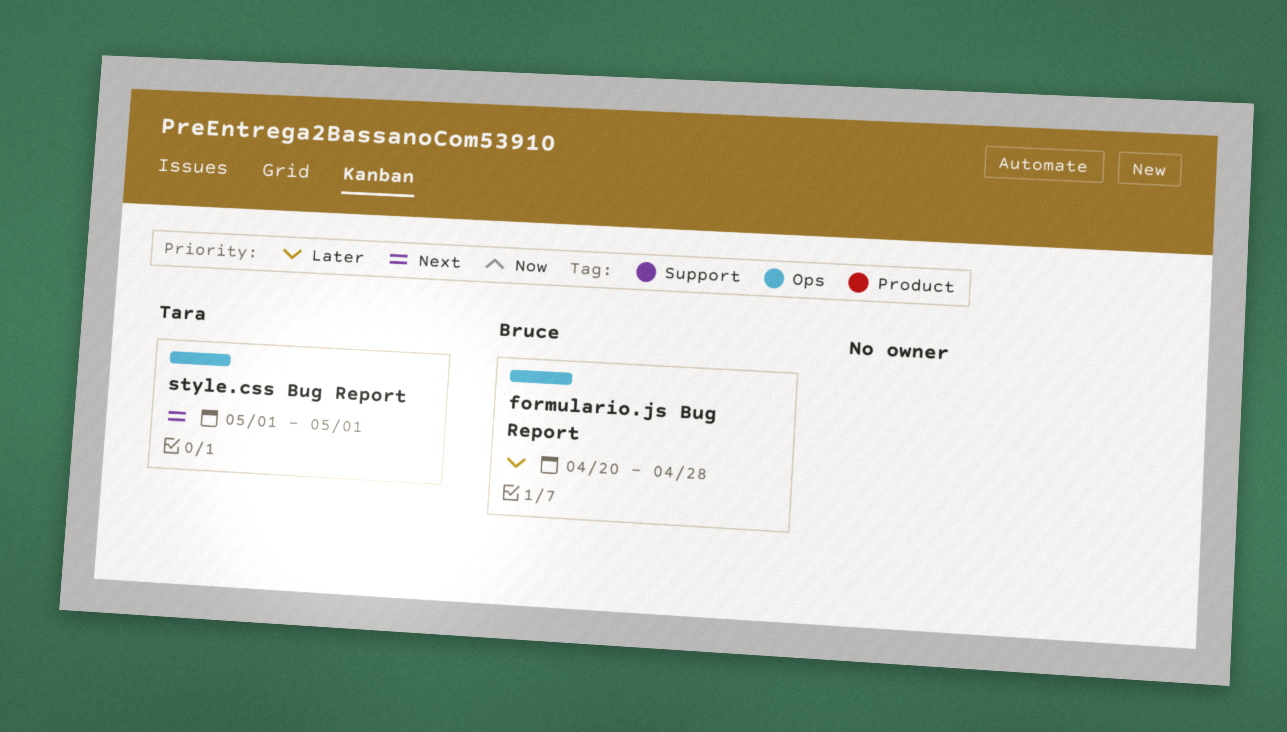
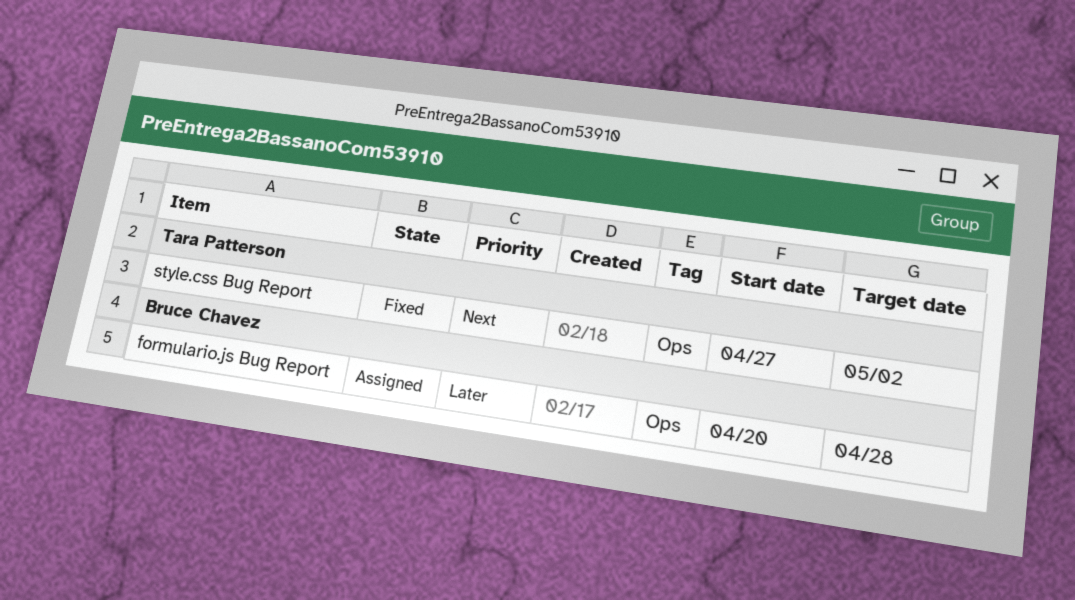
style.css Bug Report, start: May 1 -> Apr 27
style.css Bug Report, due: May 1 -> May 2

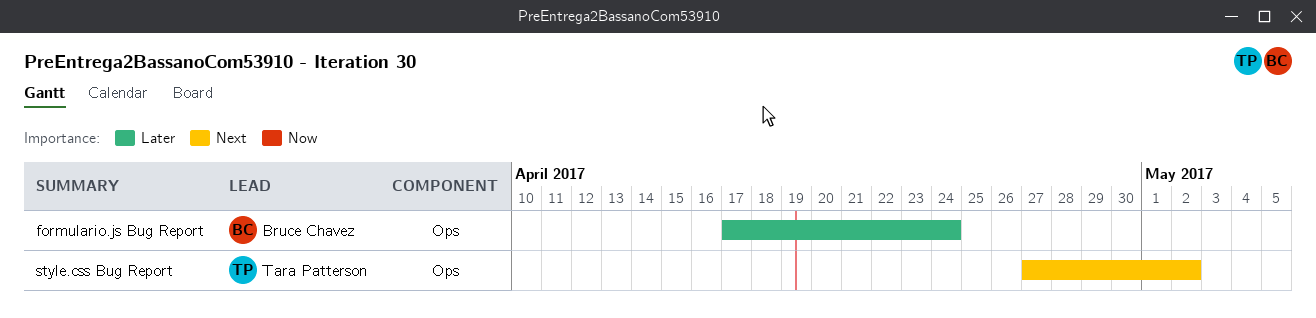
formulario.js Bug Report, start: Apr 20 -> Apr 17
formulario.js Bug Report, due: Apr 28 -> Apr 24

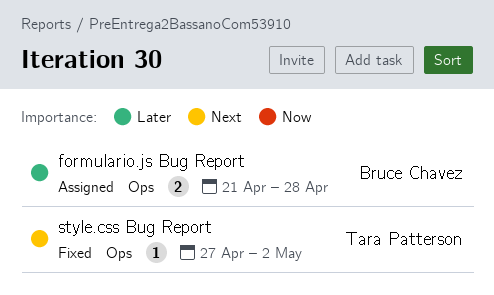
formulario.js Bug Report, start: Apr 17 -> Apr 21
formulario.js Bug Report, due: Apr 24 -> Apr 28

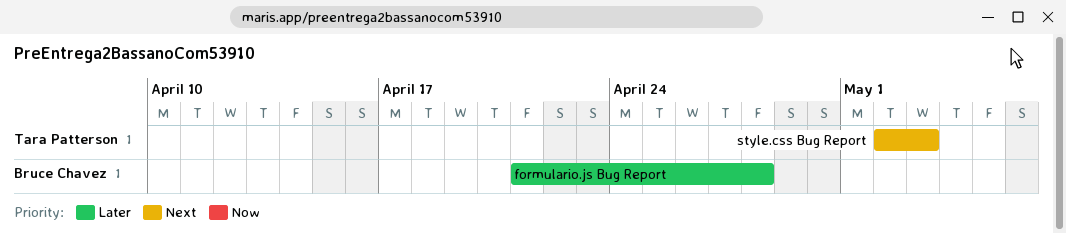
style.css Bug Report, start: Apr 27 -> May 2
style.css Bug Report, due: May 2 -> May 3

